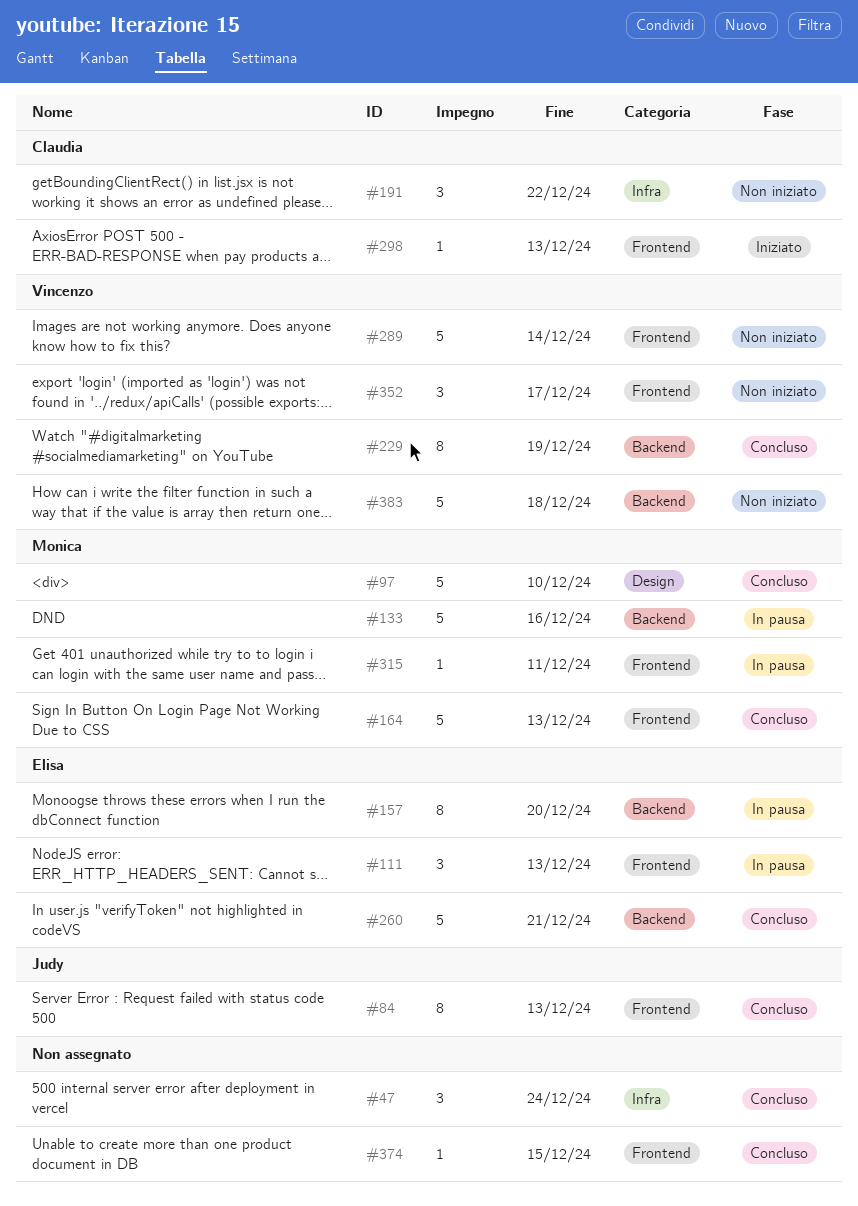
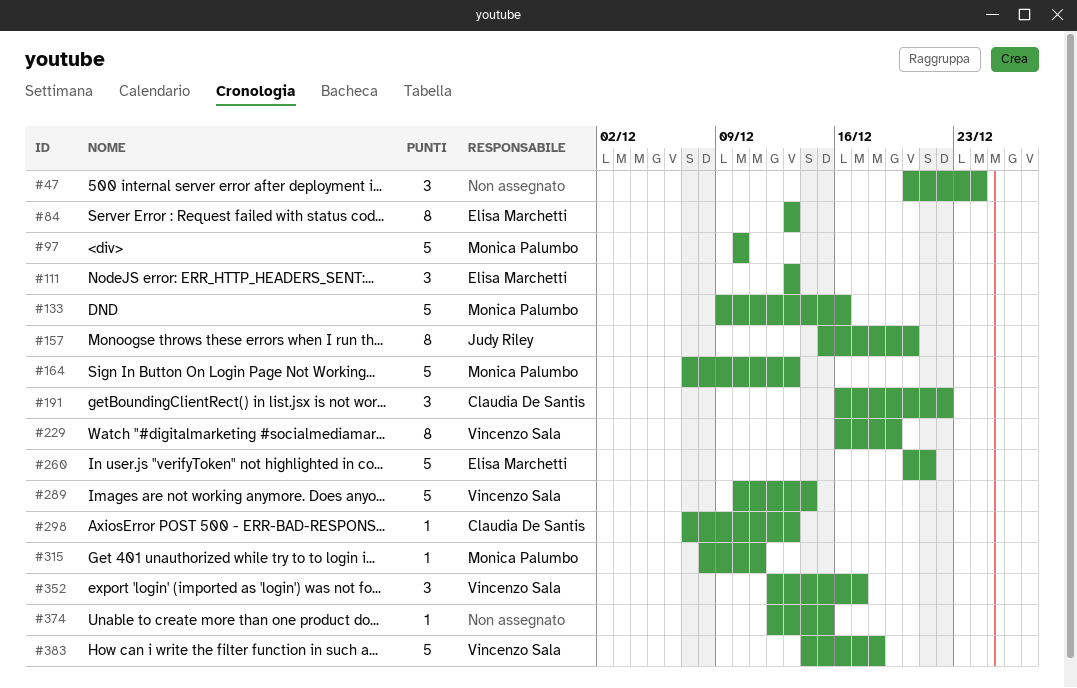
#84, owner: Judy Riley -> Elisa Marchetti
#157, owner: Elisa Marchetti -> Judy Riley

